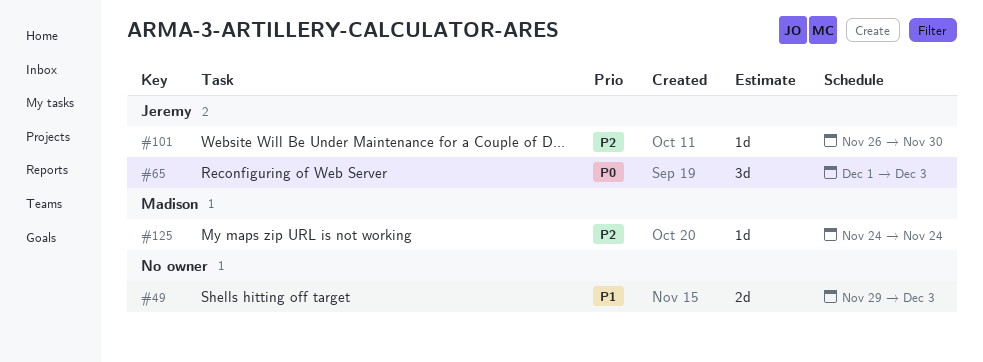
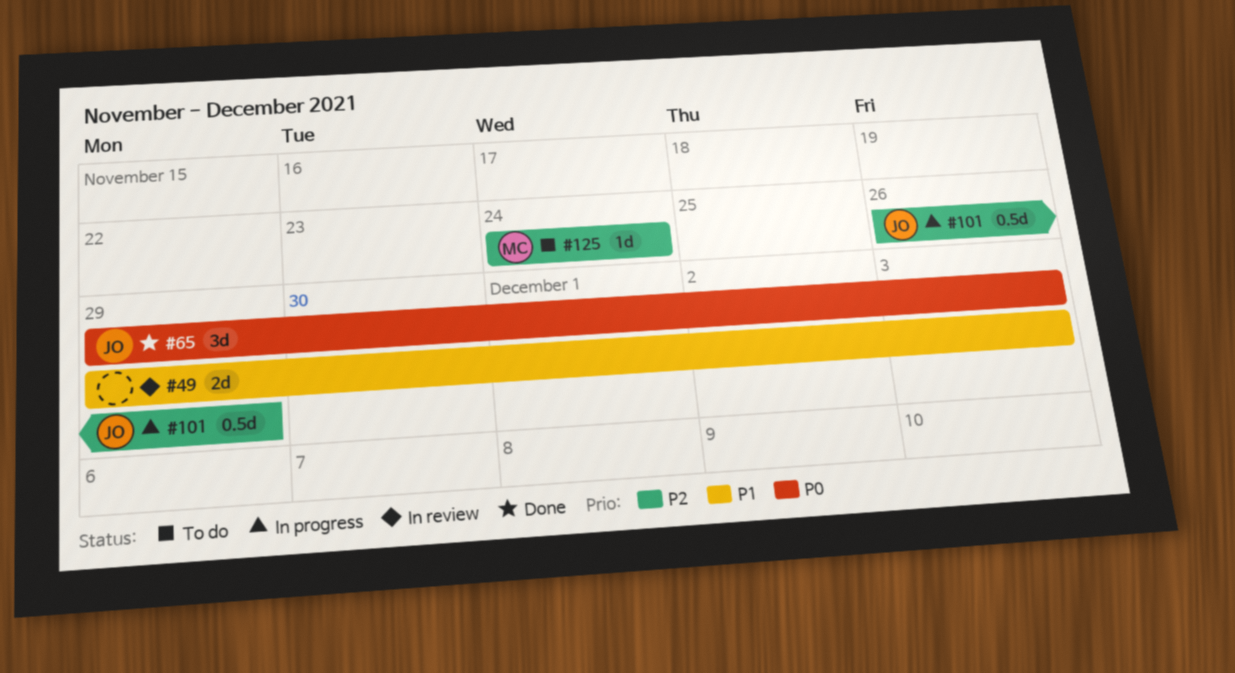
#65, start: Dec 1 -> Nov 29
#101, estimate: 1d -> 0.5d
#101, due: Nov 30 -> Nov 29

